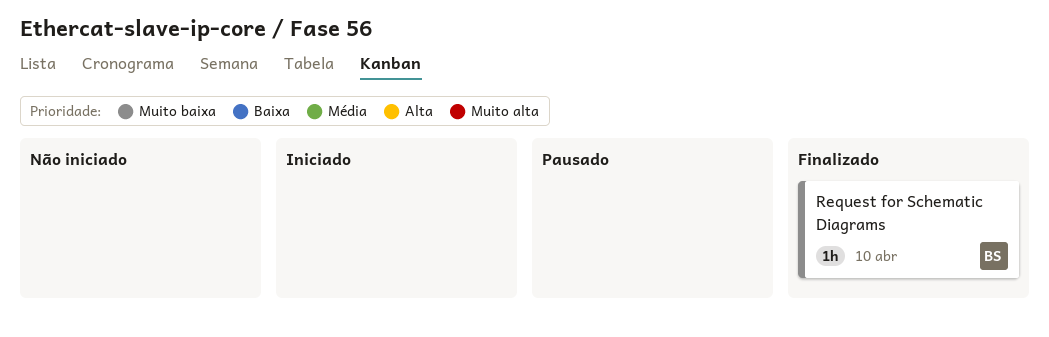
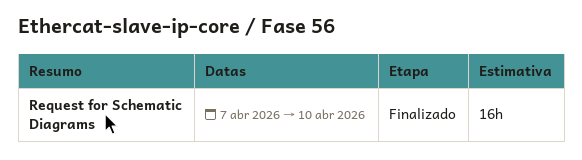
Request for Schematic Diagrams, estimate: 1h -> 16h

